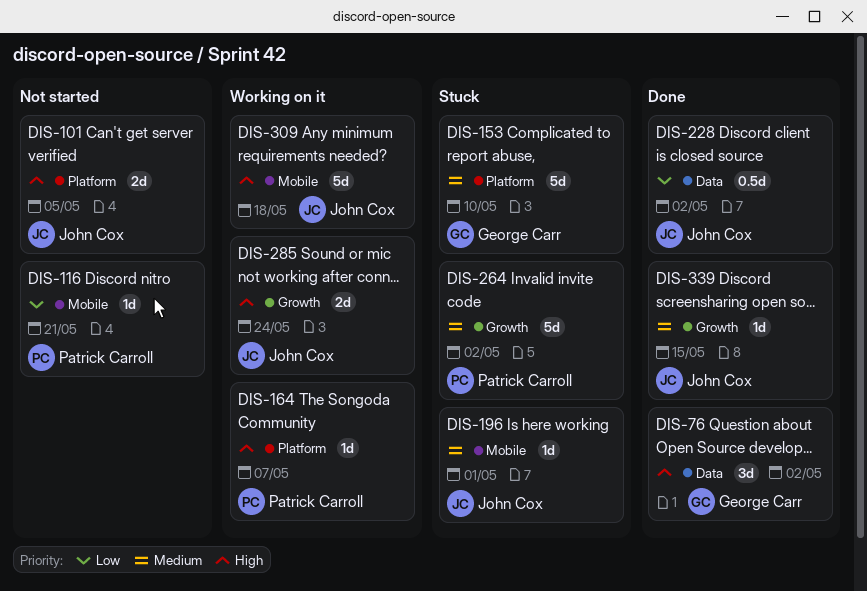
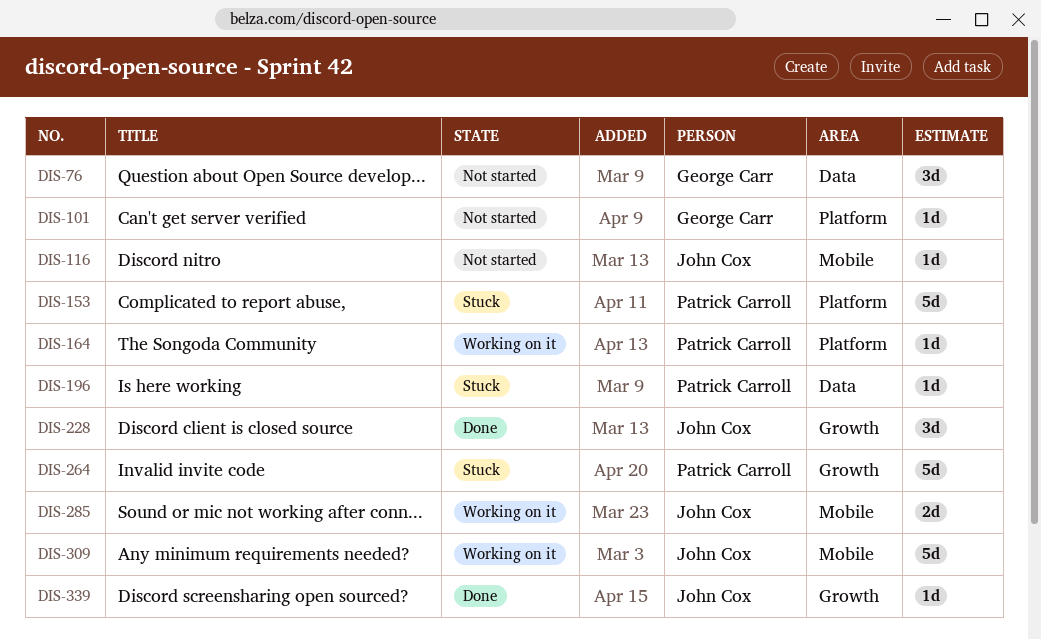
DIS-76, status: Done -> Not started
DIS-101, owner: John Cox -> George Carr
DIS-101, estimate: 2d -> 1d
DIS-116, owner: Patrick Carroll -> John Cox
DIS-153, owner: George Carr -> Patrick Carroll
DIS-196, owner: John Cox -> Patrick Carroll
DIS-196, label: Mobile -> Data
DIS-228, label: Data -> Growth
DIS-228, estimate: 0.5d -> 3d
DIS-285, label: Growth -> Mobile

